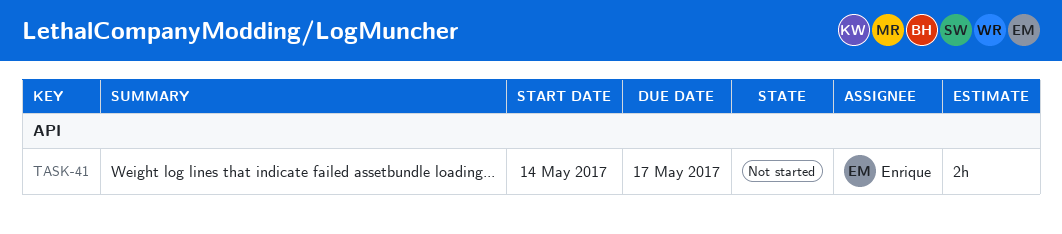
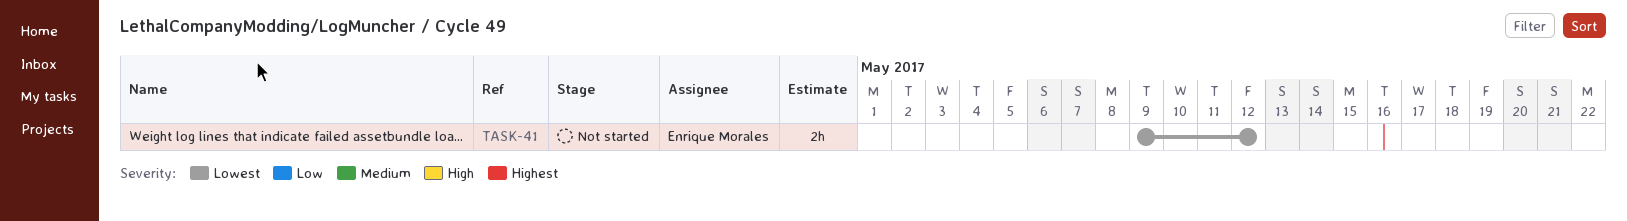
TASK-41, start: May 14 -> May 9
TASK-41, due: May 17 -> May 12

